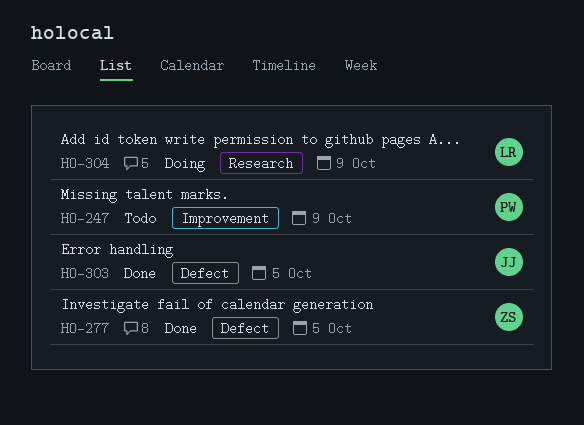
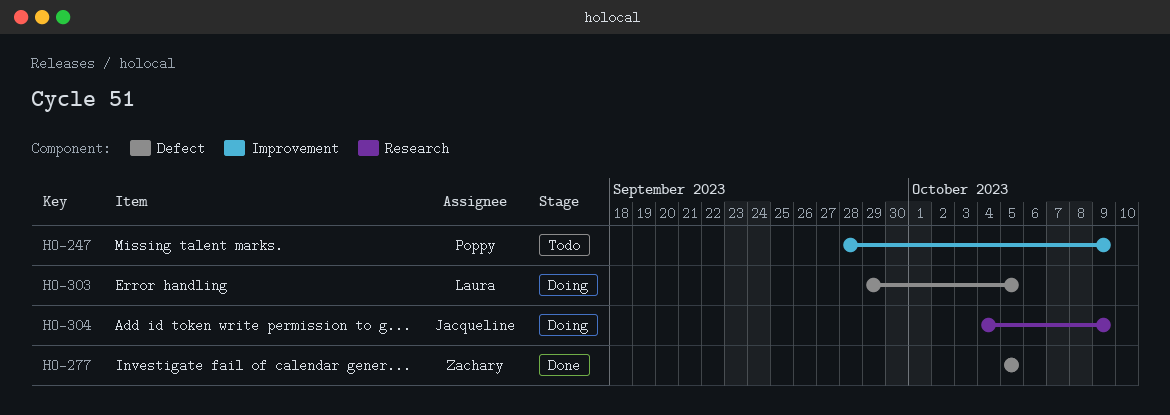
HO-303, status: Done -> Doing
HO-303, owner: Jacqueline -> Laura
HO-304, owner: Laura -> Jacqueline

